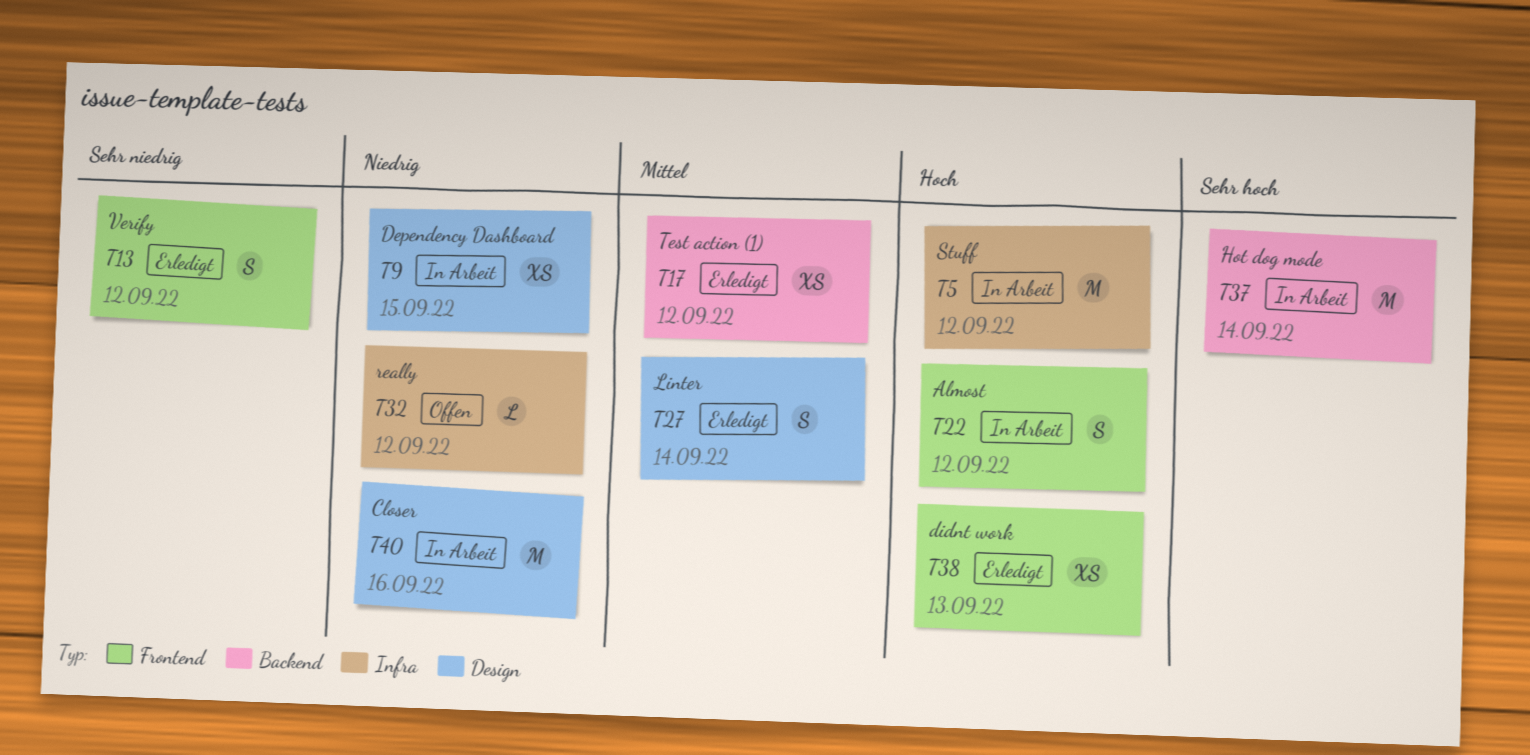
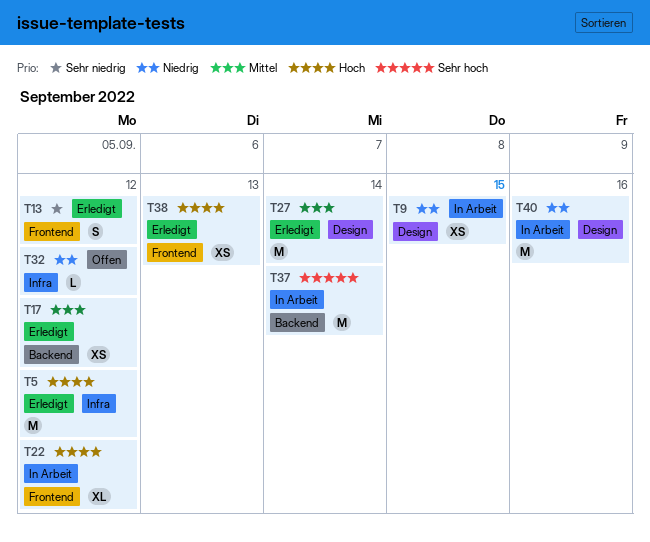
T5, status: In Arbeit -> Erledigt
T22, estimate: S -> XL
T27, estimate: S -> M

